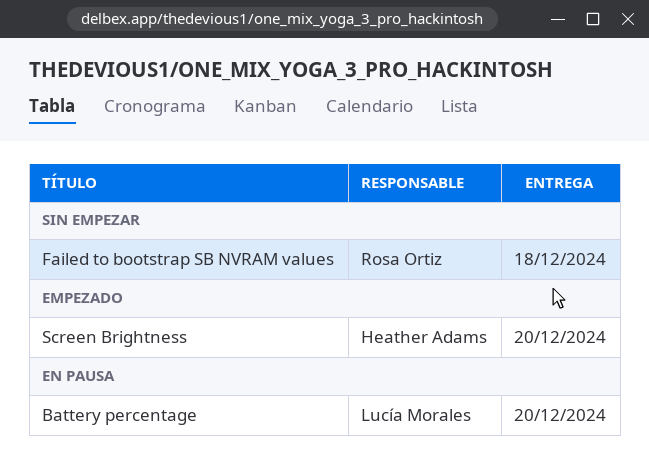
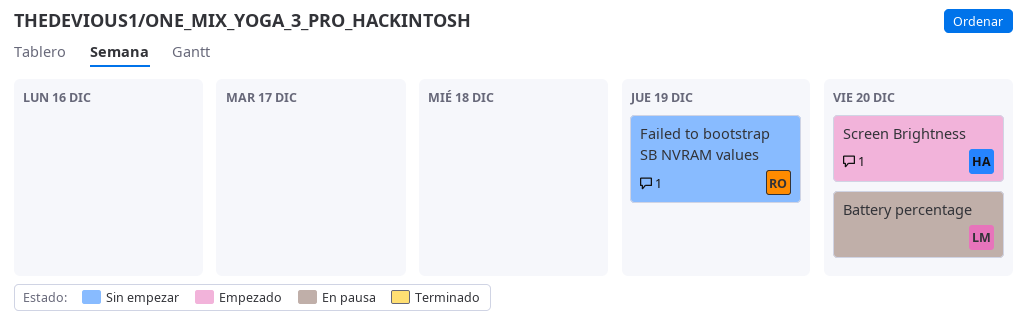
Failed to bootstrap SB NVRAM values, due: Dec 18 -> Dec 19

